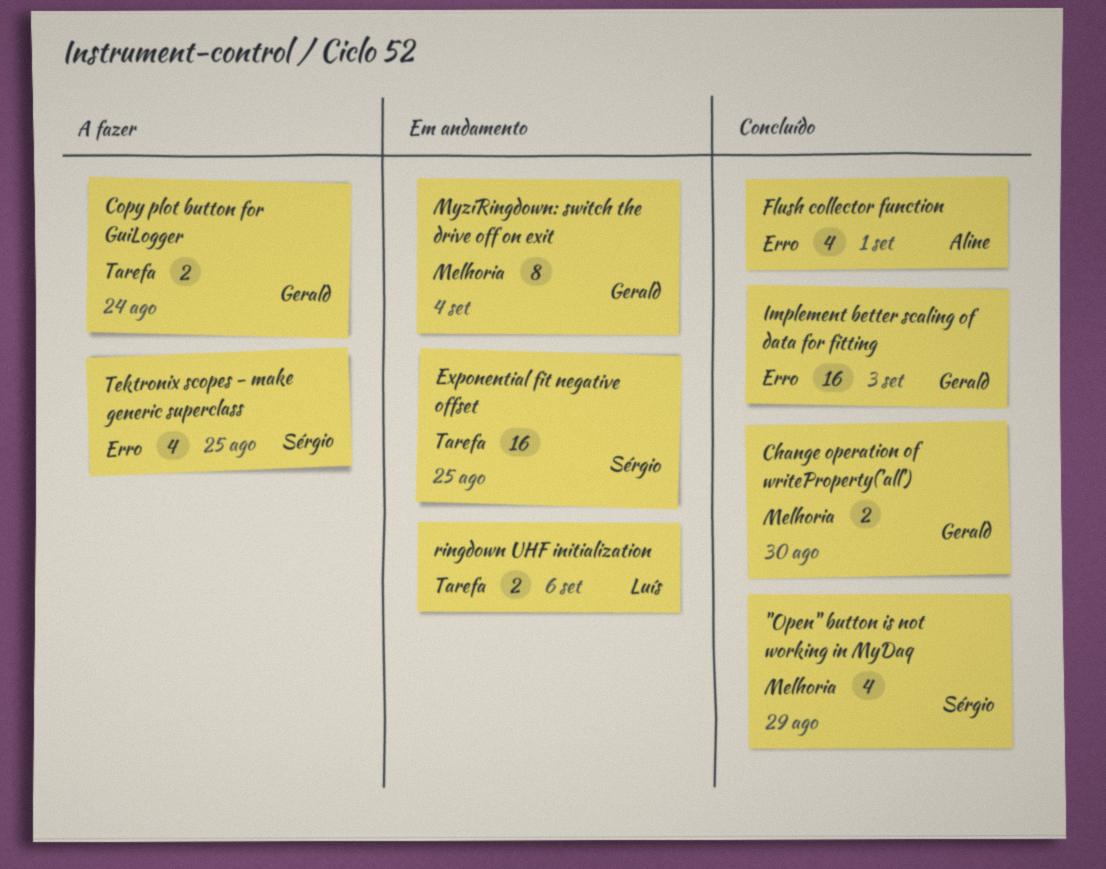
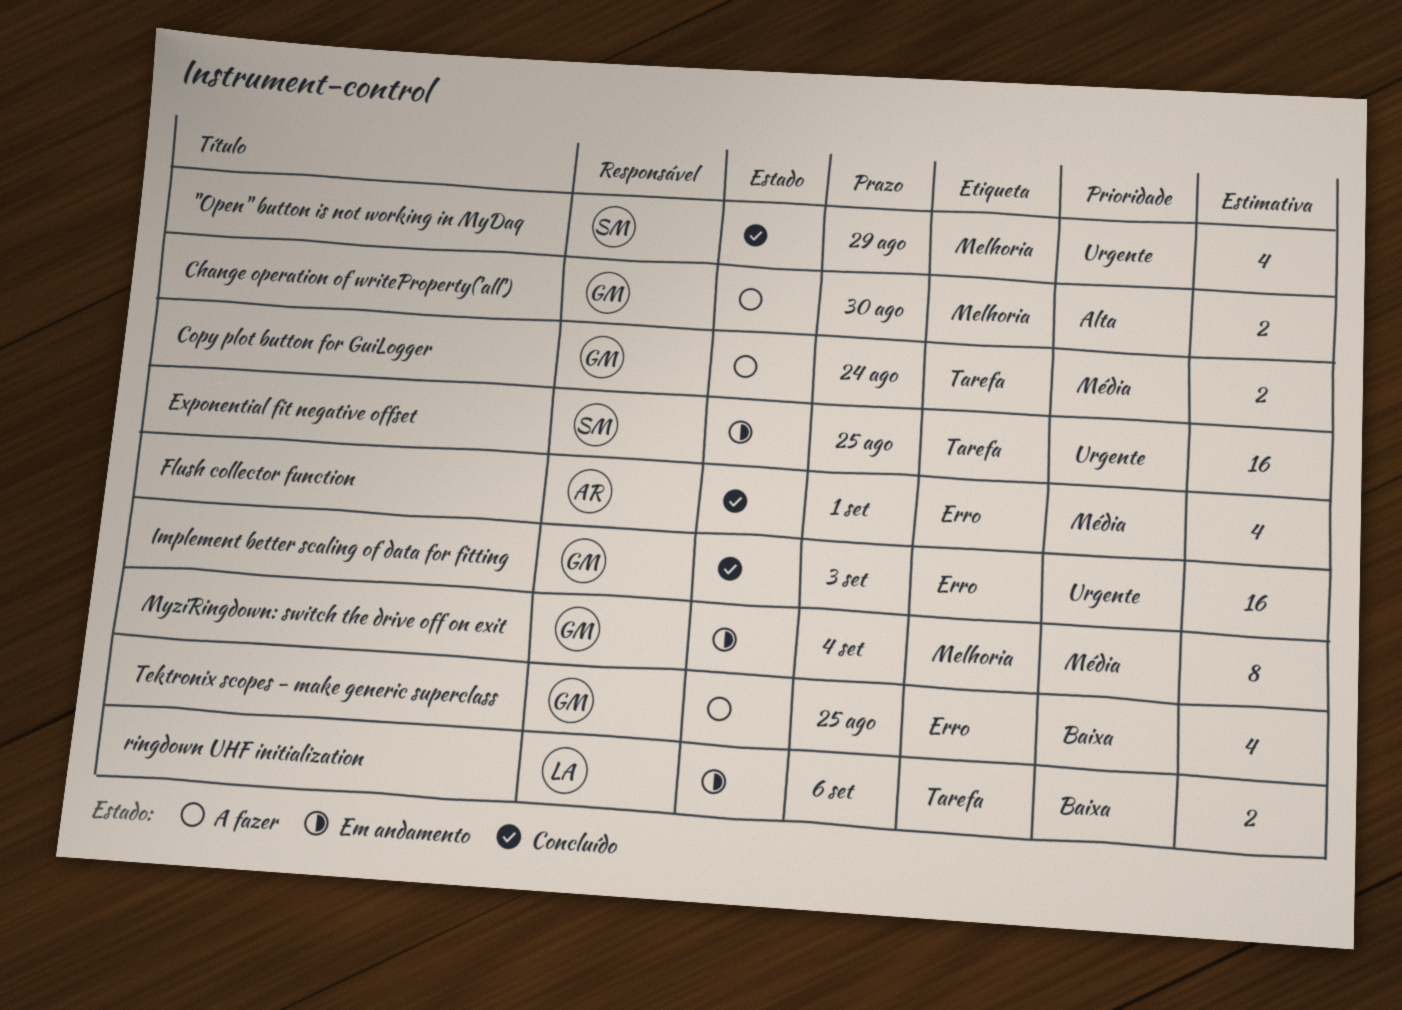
Change operation of writeProperty('all'), status: Concluído -> A fazer
Tektronix scopes - make generic superclass, owner: Sérgio -> Gerald

